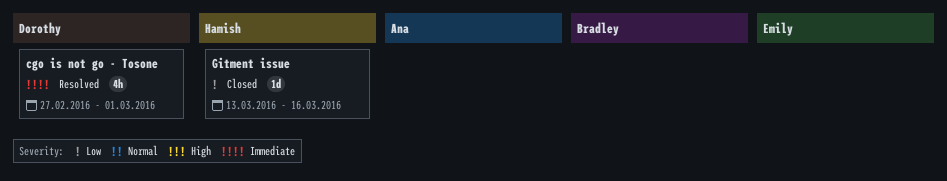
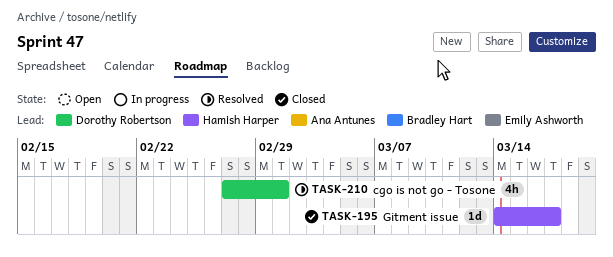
Gitment issue, start: Mar 13 -> Mar 14
Gitment issue, due: Mar 16 -> Mar 17

